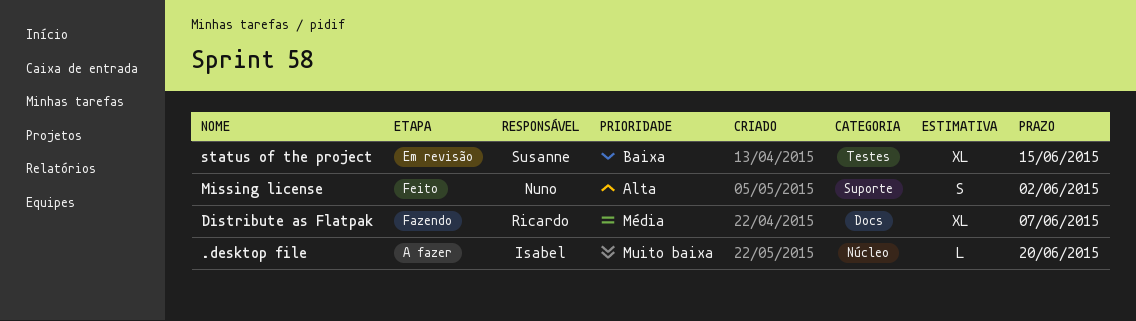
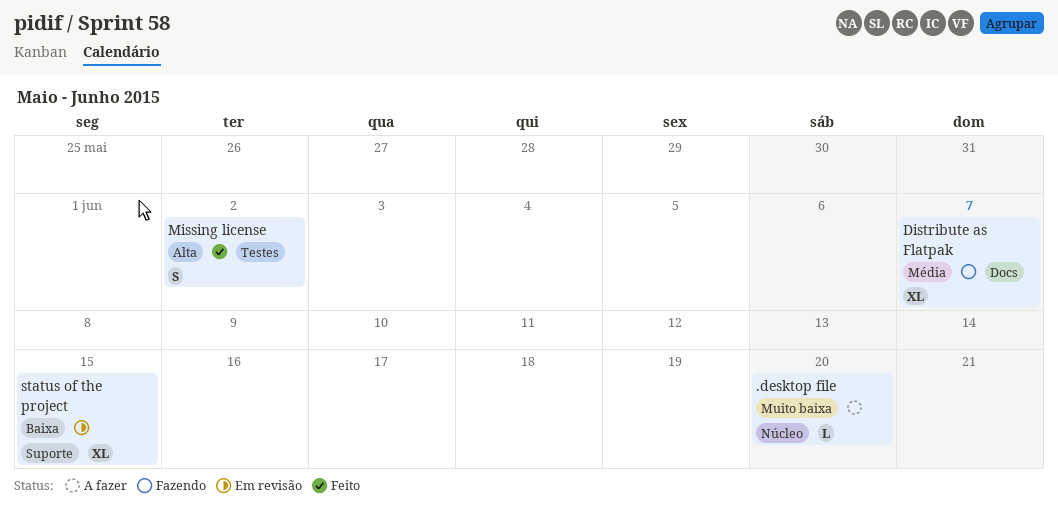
Missing license, label: Suporte -> Testes
status of the project, label: Testes -> Suporte

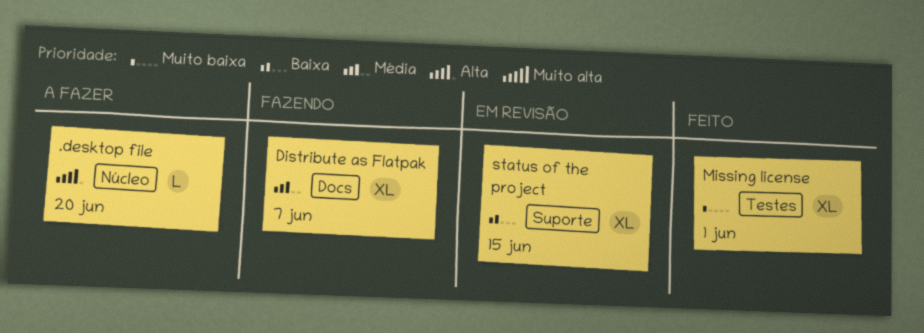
.desktop file, priority: Muito baixa -> Alta
Missing license, priority: Alta -> Muito baixa
Missing license, estimate: S -> XL
Missing license, due: Jun 2 -> Jun 1

